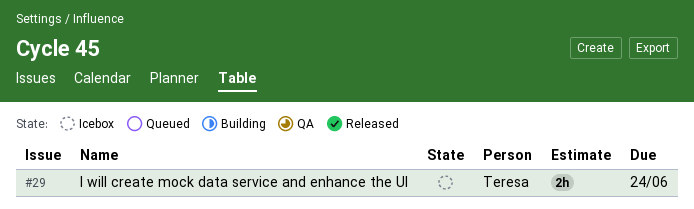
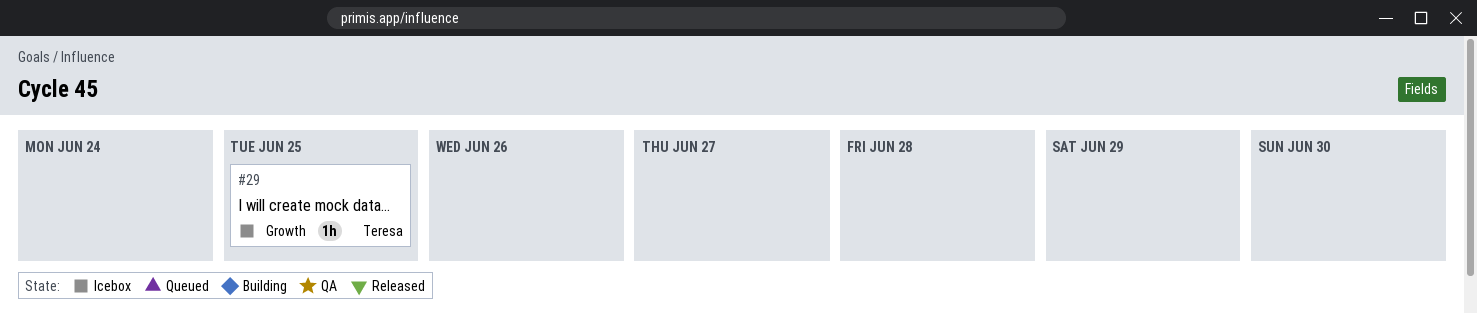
#29, estimate: 2h -> 1h
#29, due: Jun 24 -> Jun 25

